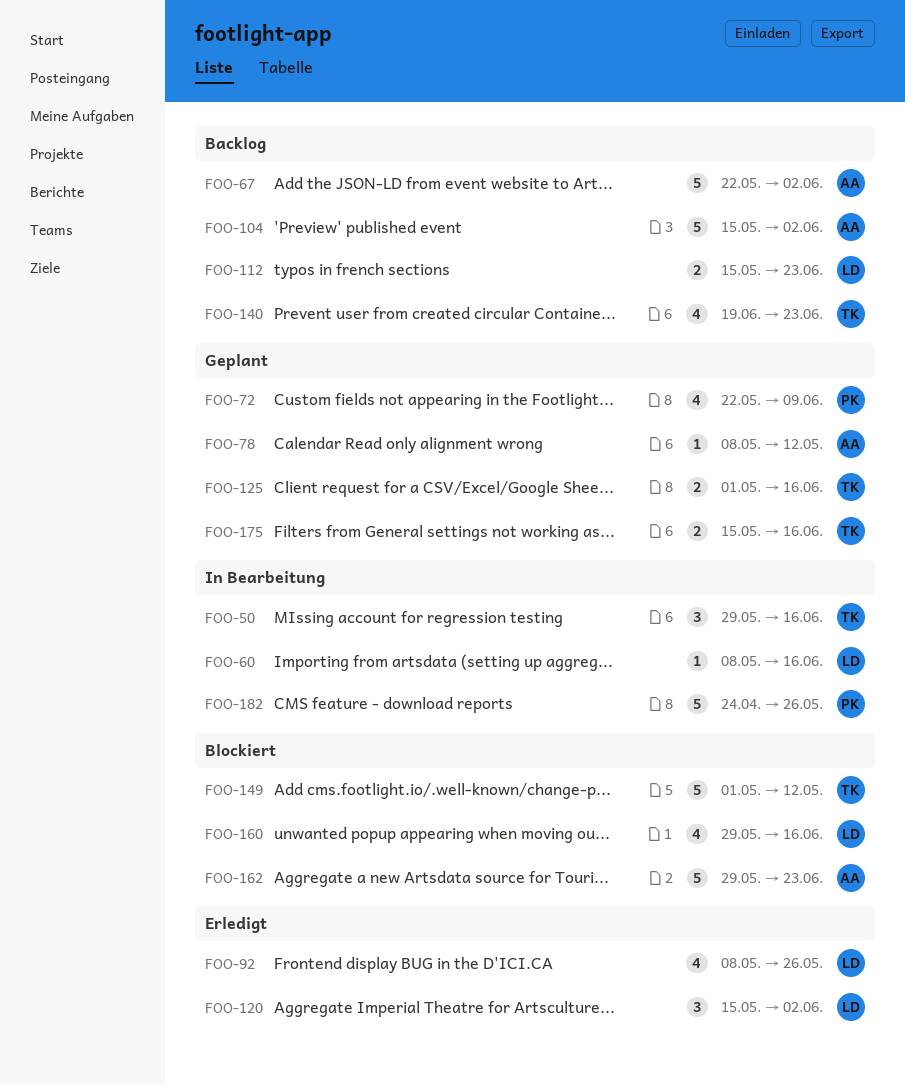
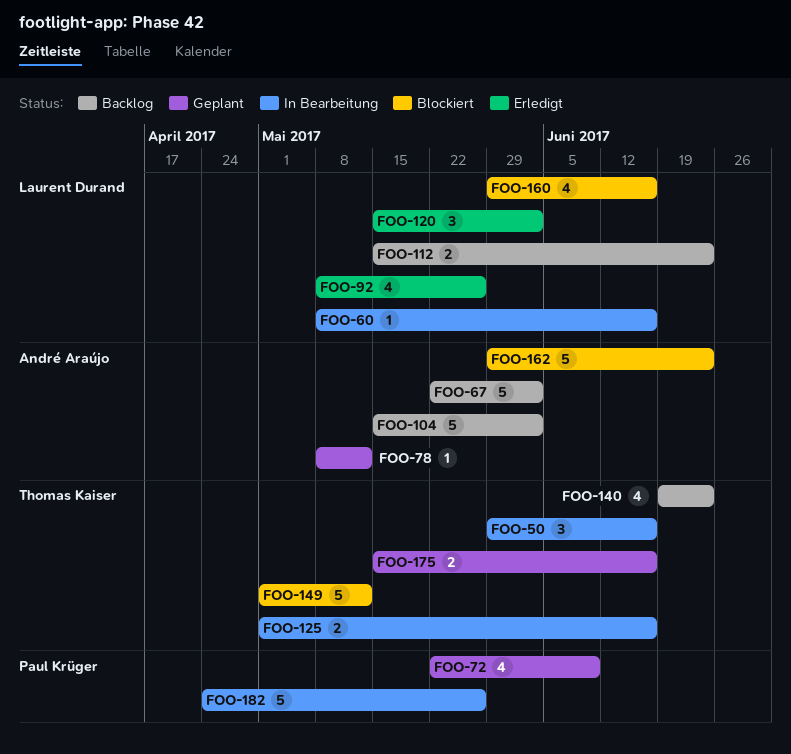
FOO-125, status: Geplant -> In Bearbeitung

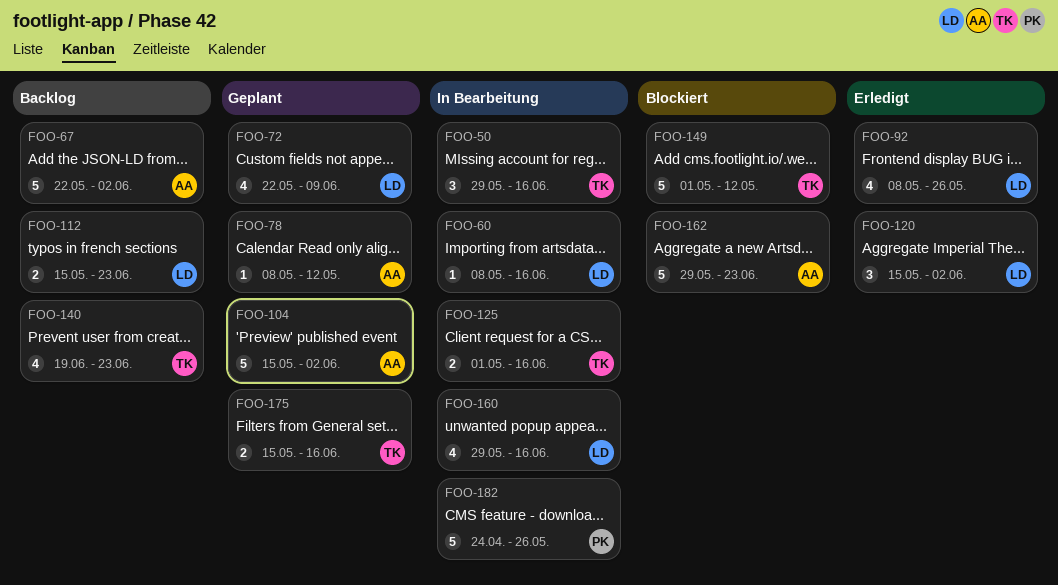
FOO-72, owner: Paul Krüger -> Laurent Durand
FOO-104, status: Backlog -> Geplant
FOO-160, status: Blockiert -> In Bearbeitung

